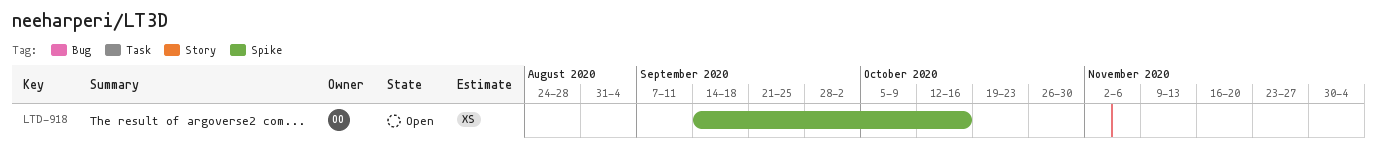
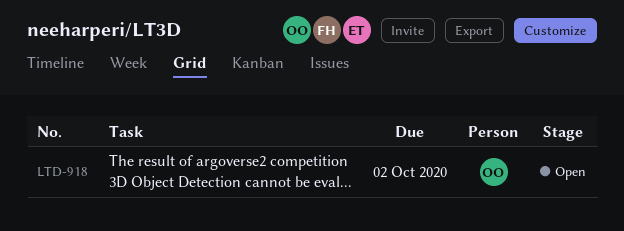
LTD-918, due: Oct 16 -> Oct 2

